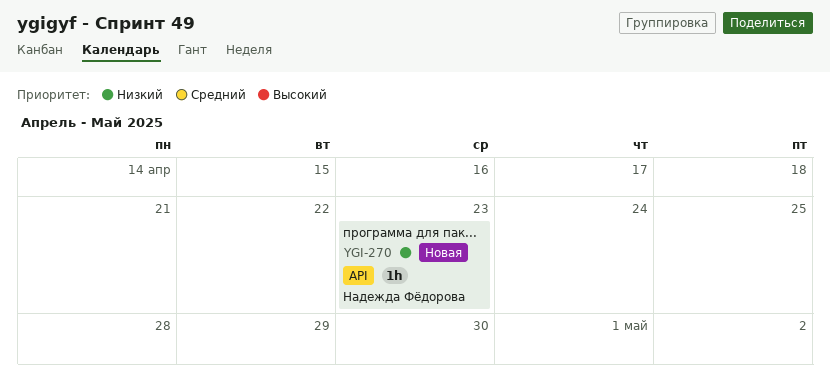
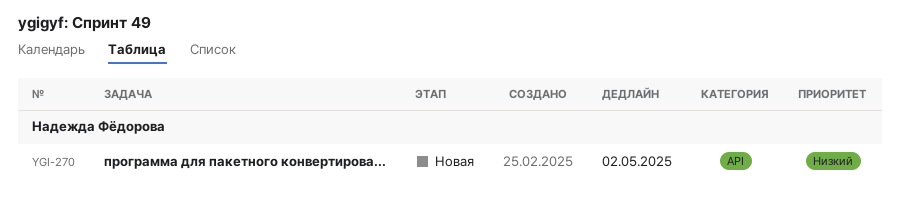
YGI-270, due: Apr 23 -> May 2

